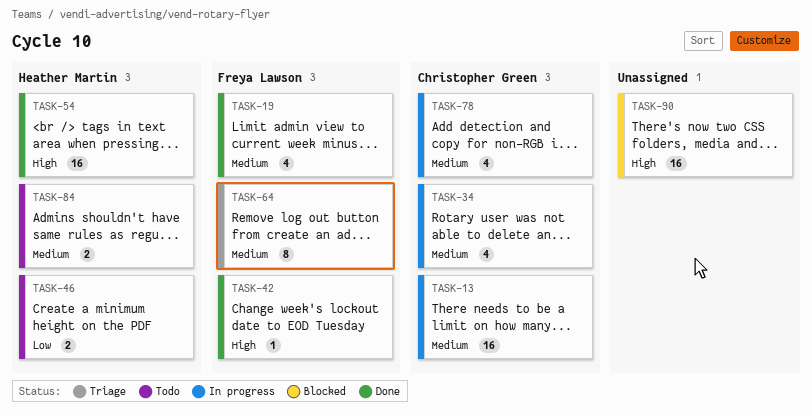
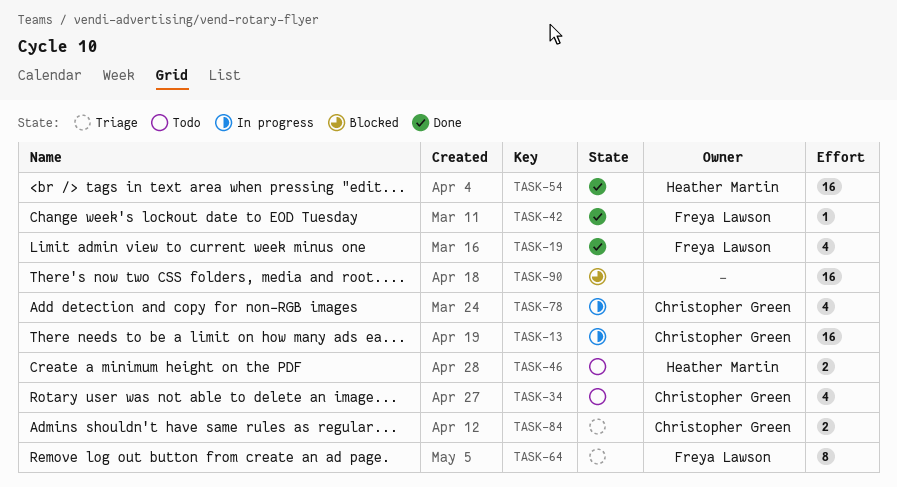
TASK-34, status: In progress -> Todo
TASK-84, status: Todo -> Triage
TASK-84, owner: Heather Martin -> Christopher Green

